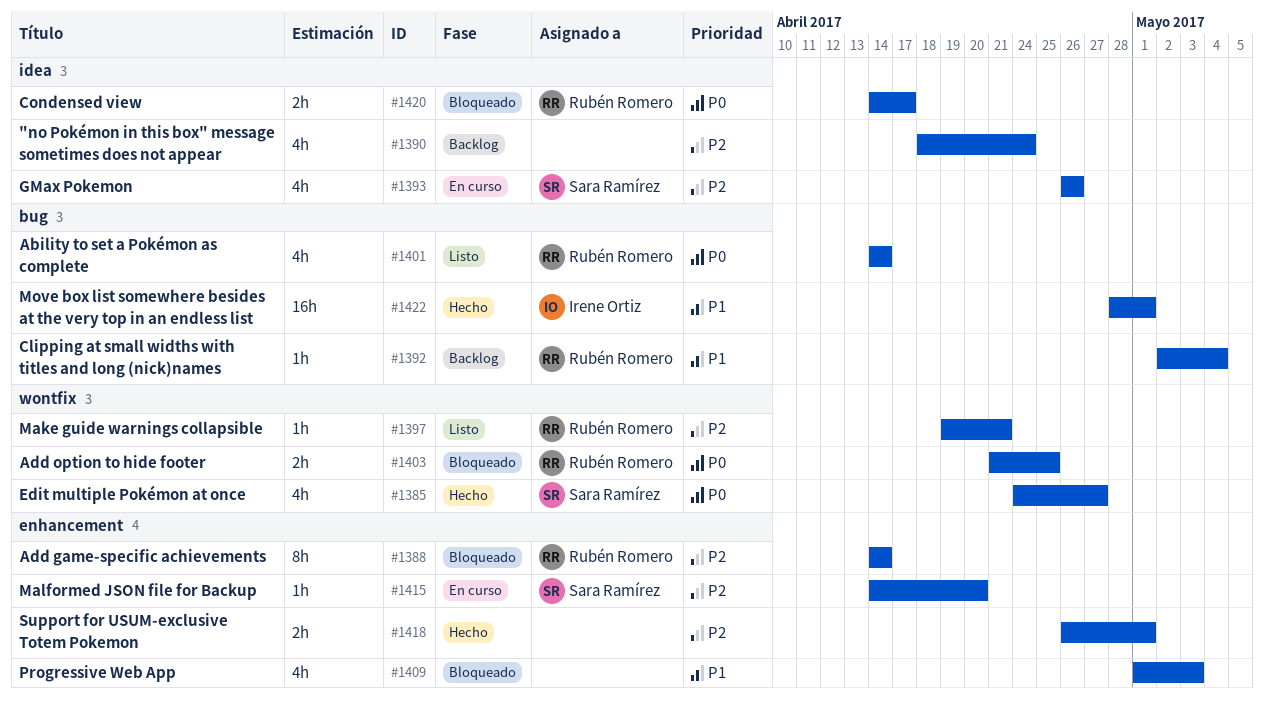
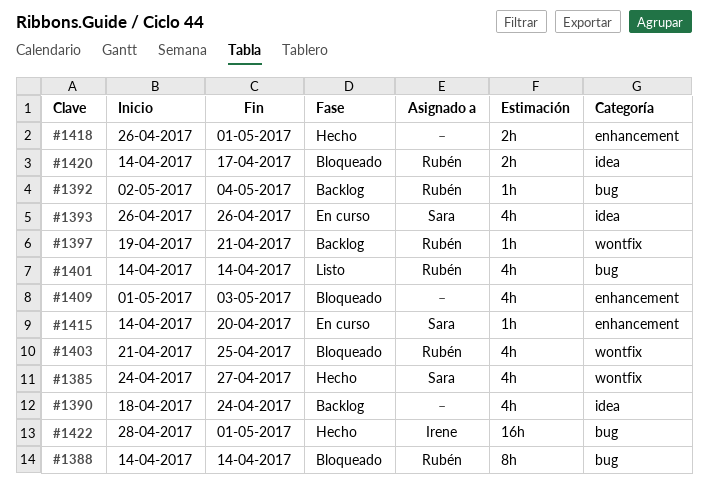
#1388, label: enhancement -> bug
#1397, status: Listo -> Backlog
#1403, estimate: 2h -> 4h

